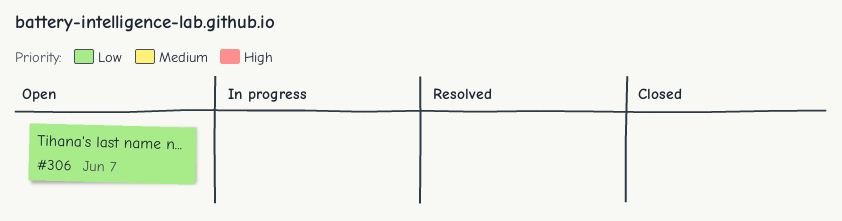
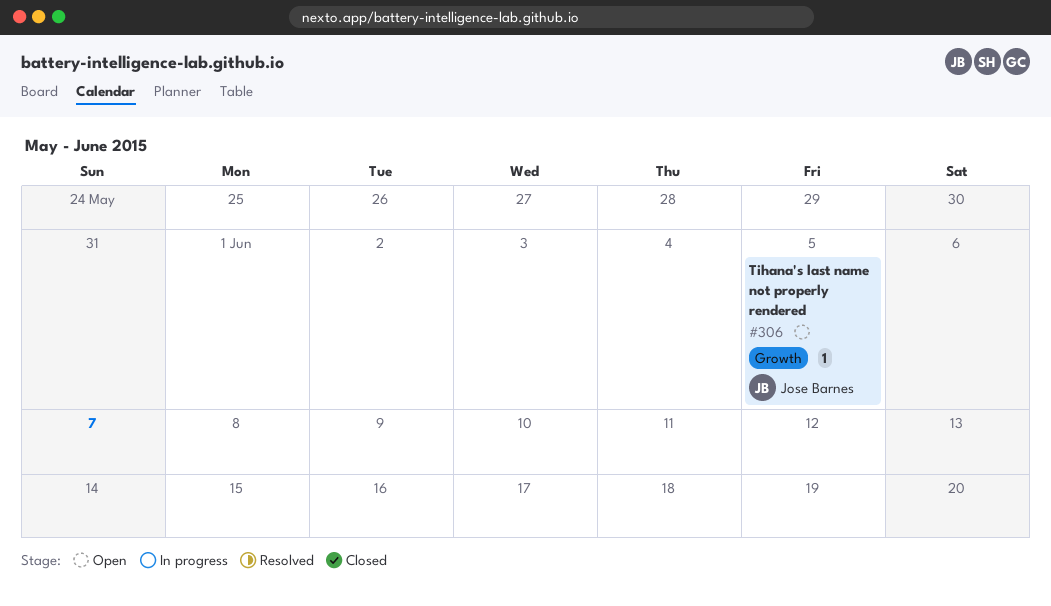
#306, due: Jun 7 -> Jun 5

